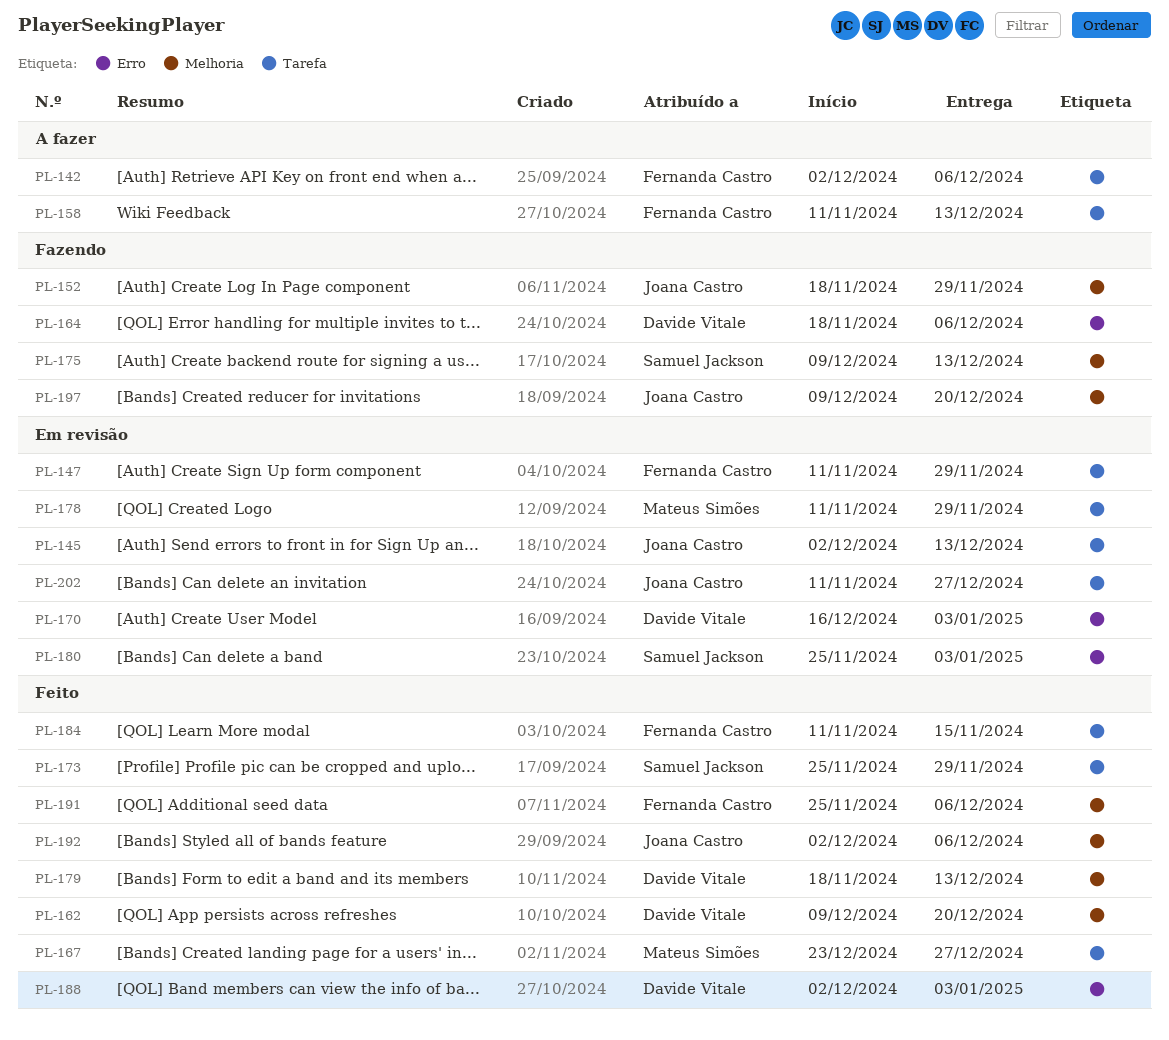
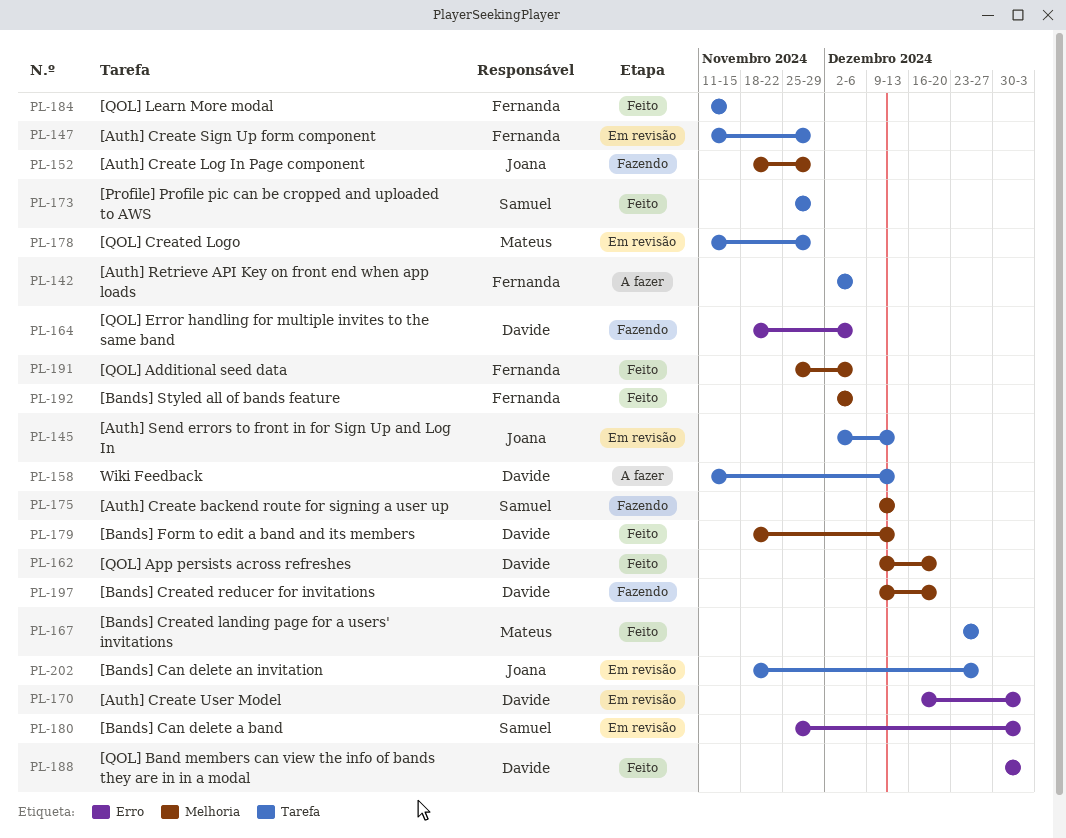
PL-158, owner: Fernanda Castro -> Davide Vitale
PL-188, start: Dec 2 -> Dec 30
PL-192, owner: Joana Castro -> Fernanda Castro
PL-197, owner: Joana Castro -> Davide Vitale
PL-202, start: Nov 11 -> Nov 18

